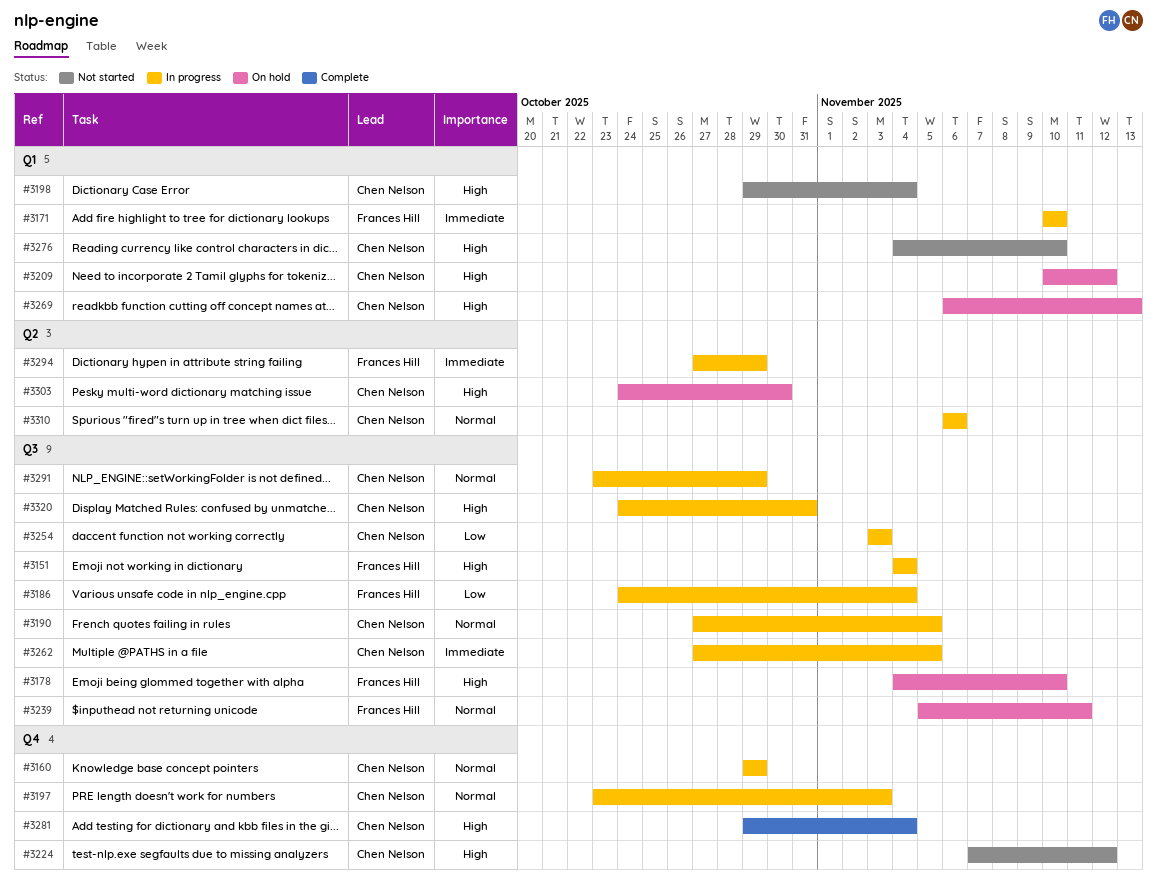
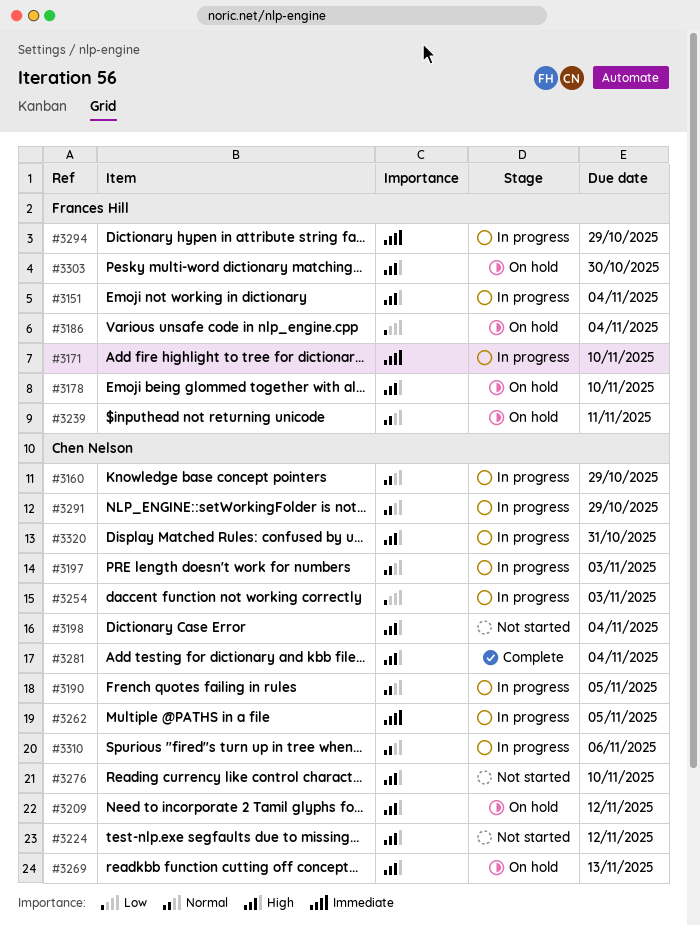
#3186, status: In progress -> On hold
#3303, owner: Chen Nelson -> Frances Hill

